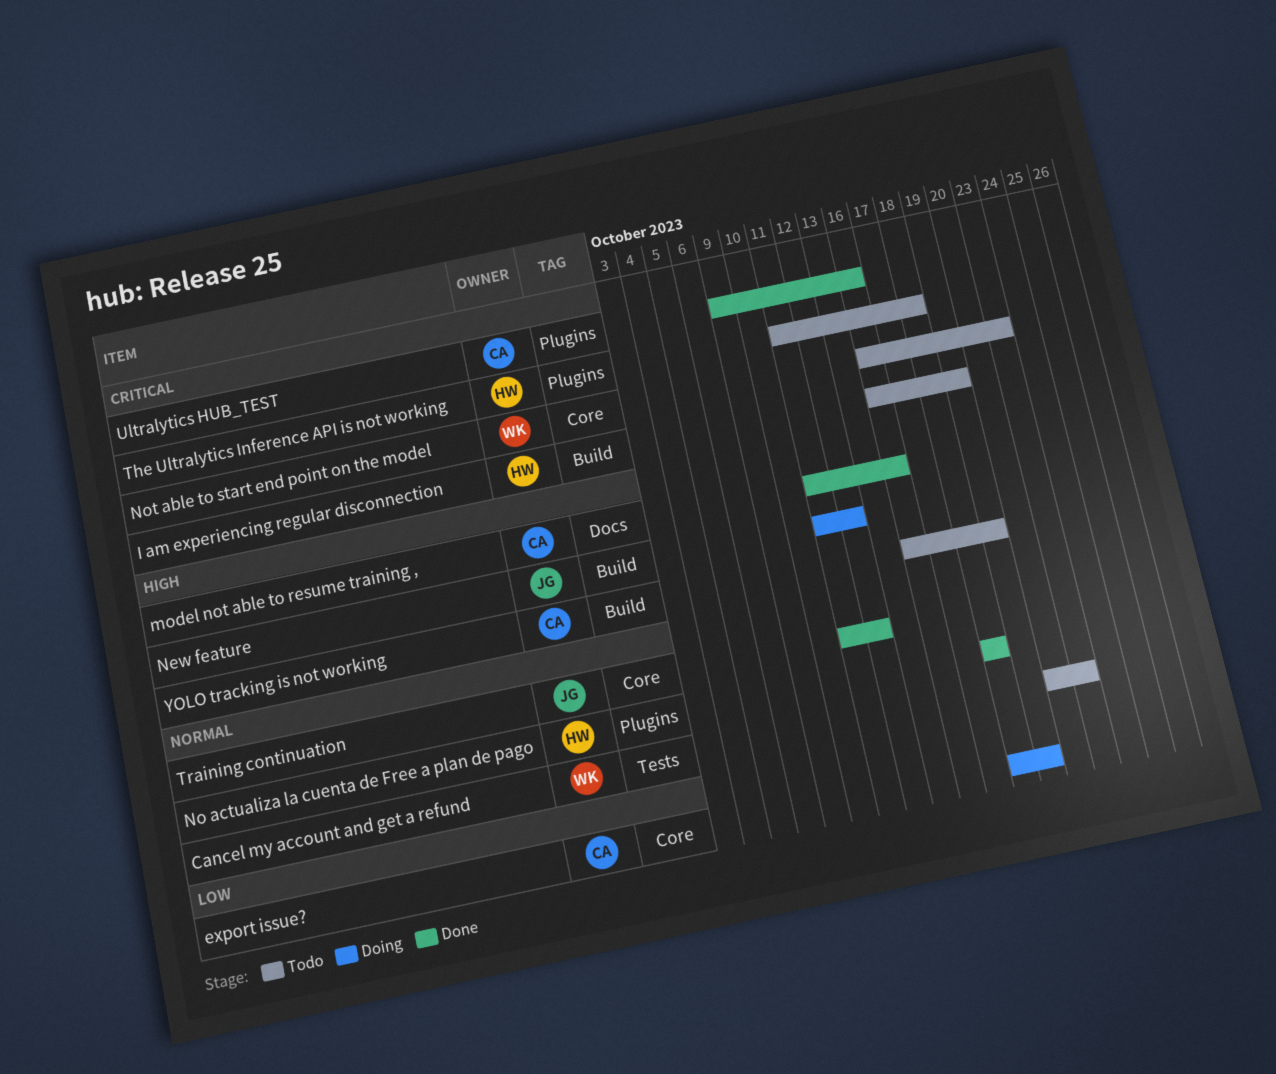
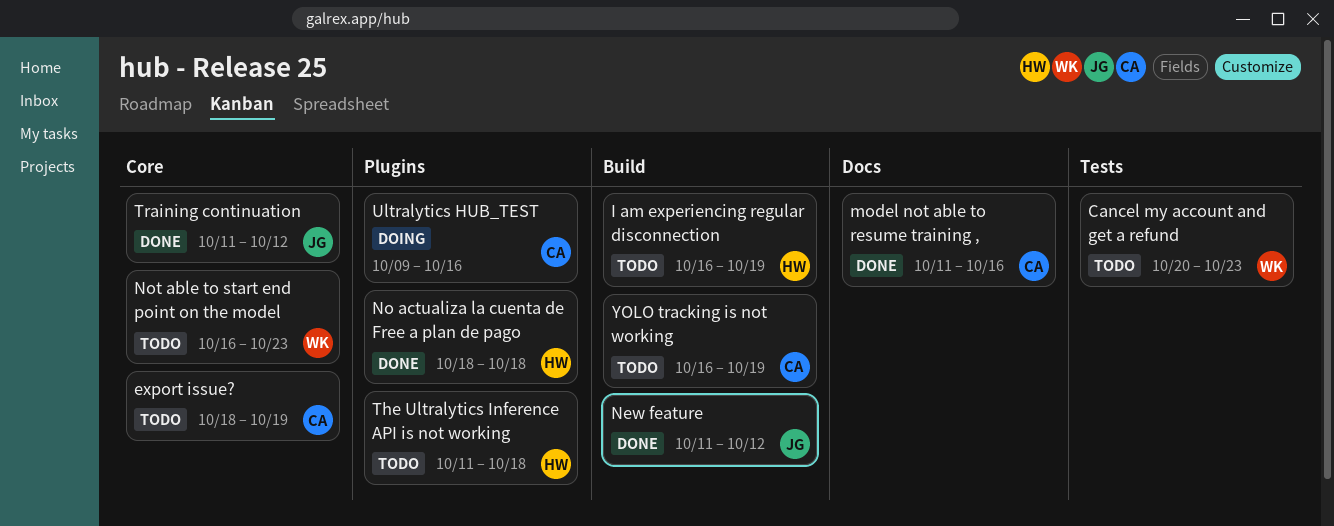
export issue?, status: Doing -> Todo
New feature, status: Doing -> Done
Ultralytics HUB_TEST, status: Done -> Doing

